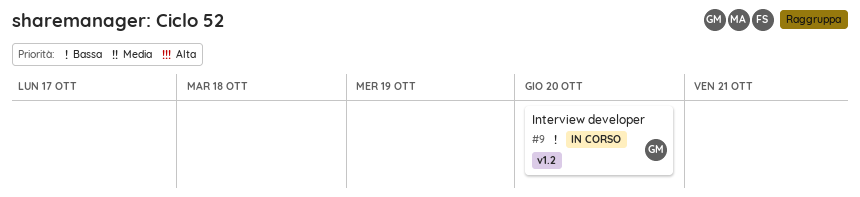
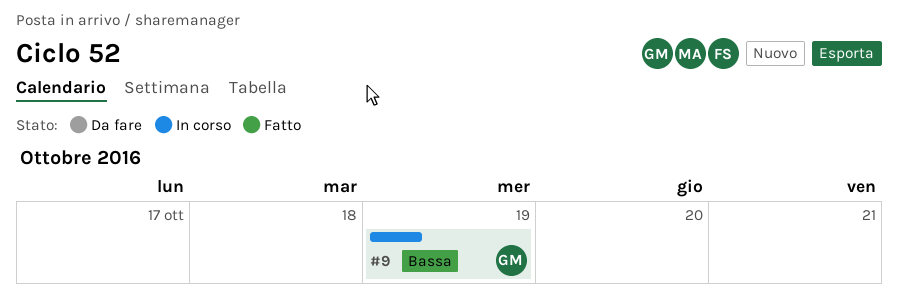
#9, due: Oct 20 -> Oct 19

